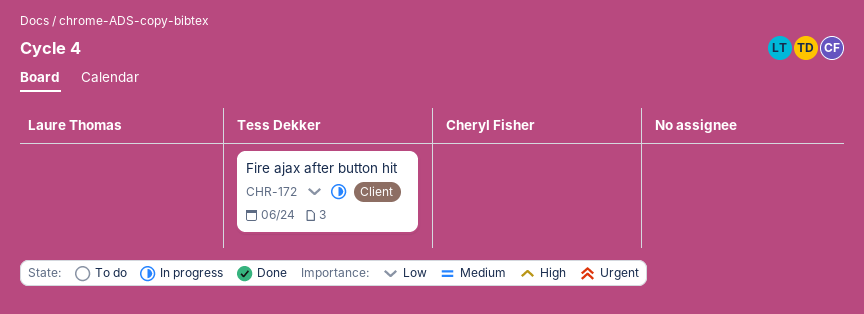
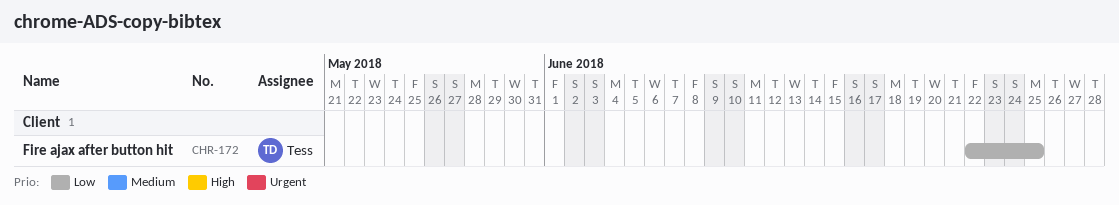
CHR-172, due: Jun 24 -> Jun 25

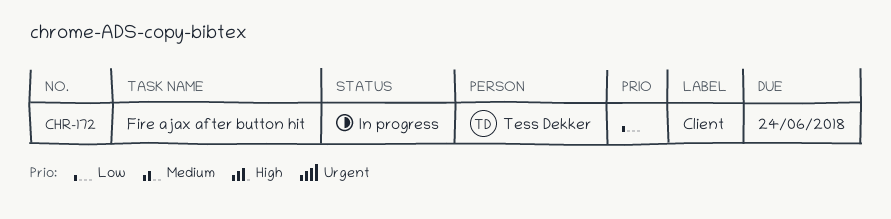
CHR-172, due: Jun 25 -> Jun 24

